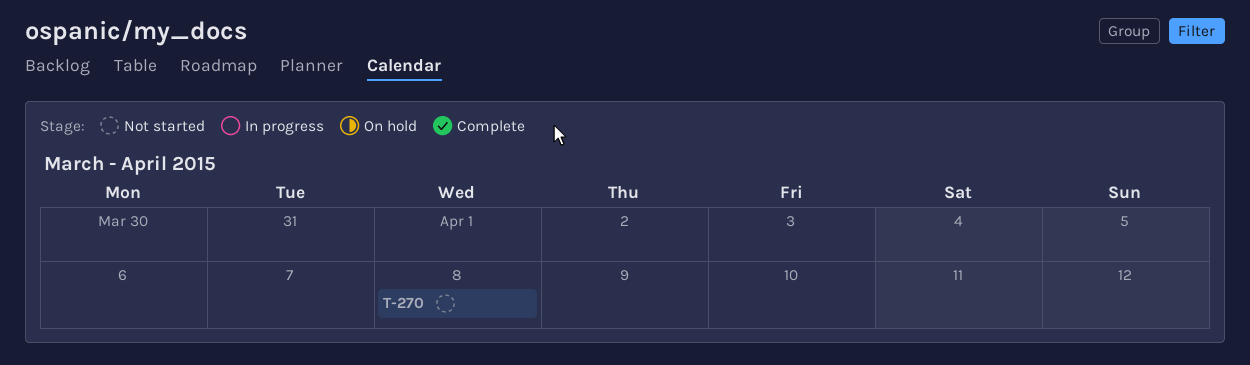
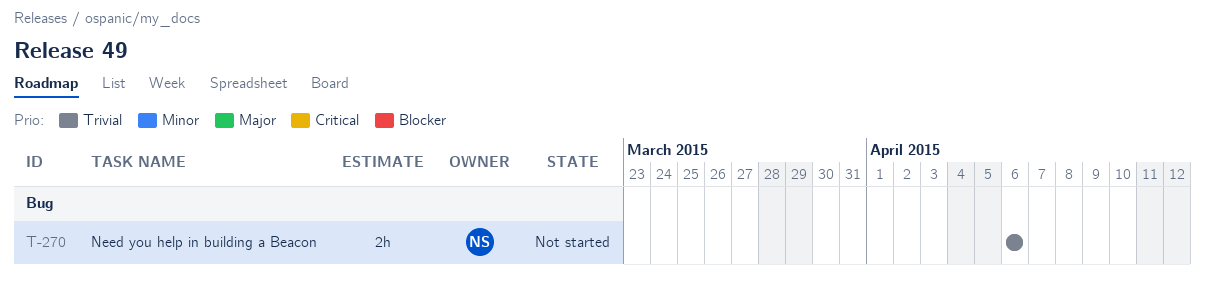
T-270, due: Apr 8 -> Apr 6

